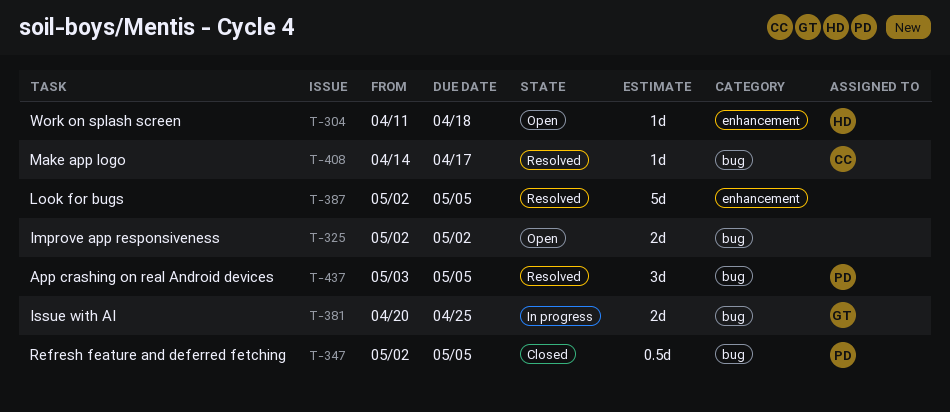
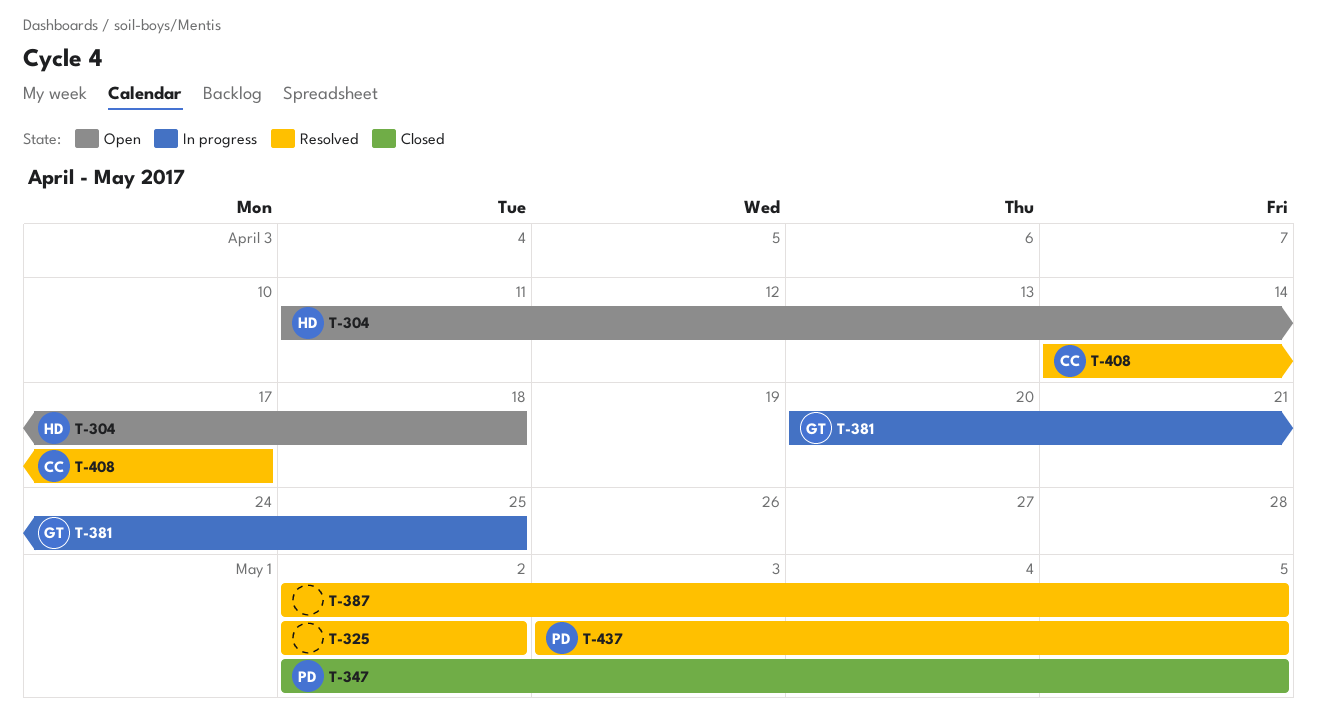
T-325, status: Open -> Resolved

